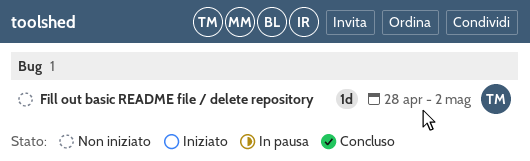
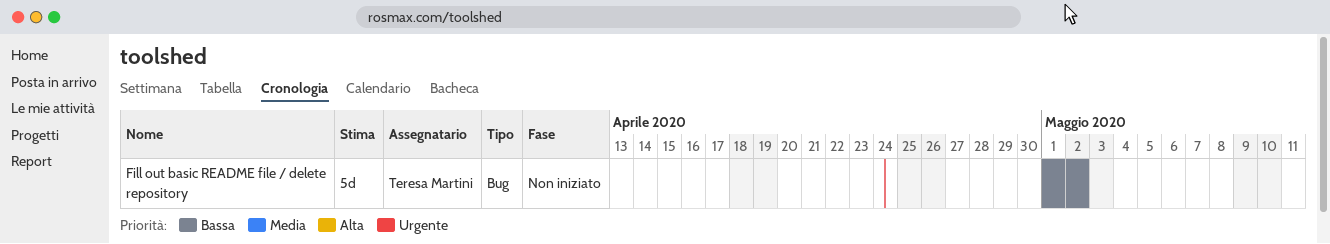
Fill out basic README file / delete repository, estimate: 1d -> 5d
Fill out basic README file / delete repository, start: Apr 28 -> May 1

